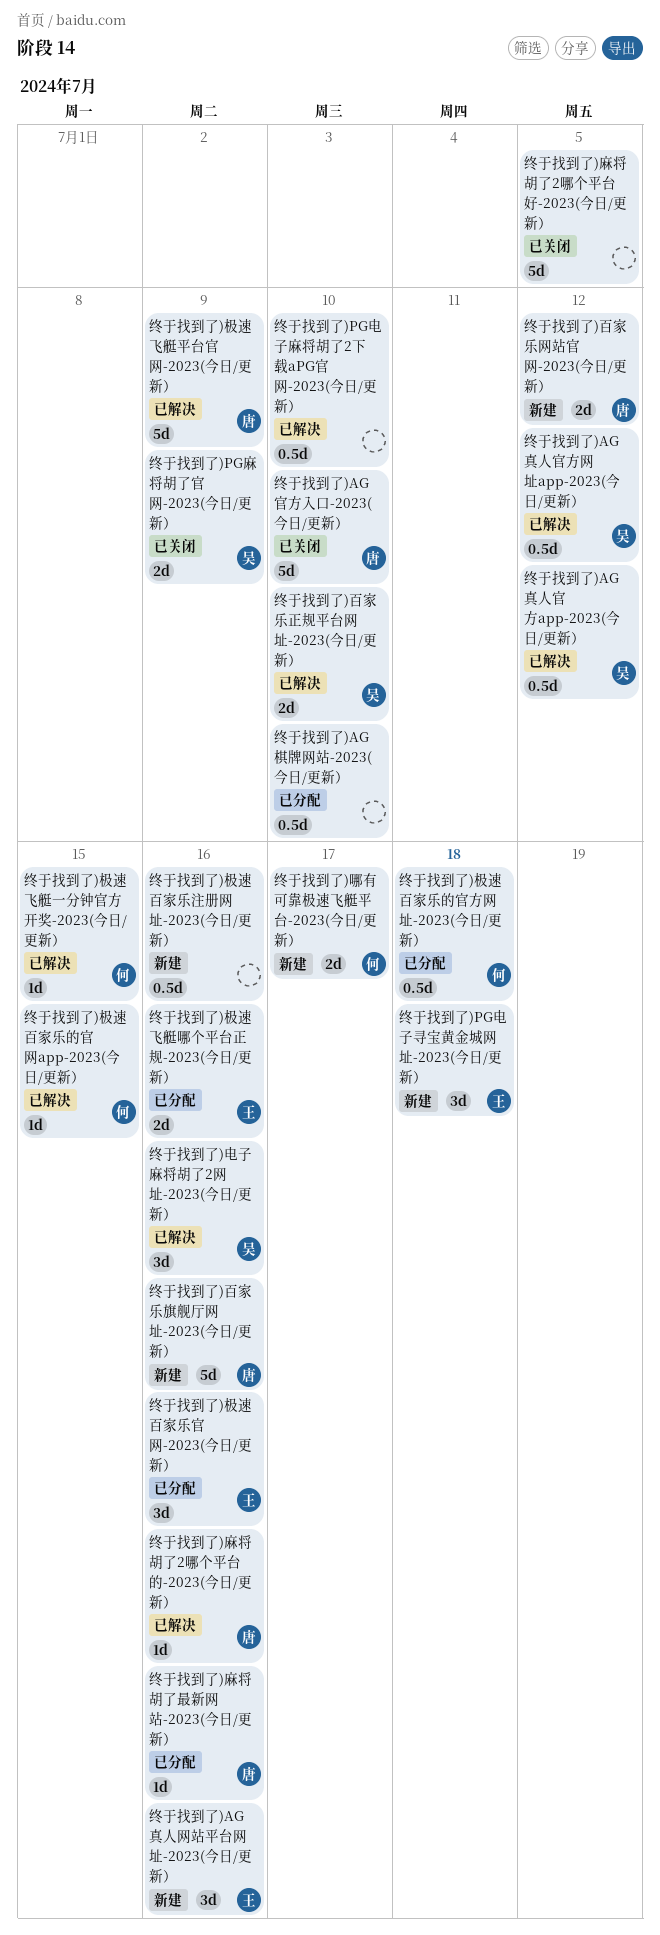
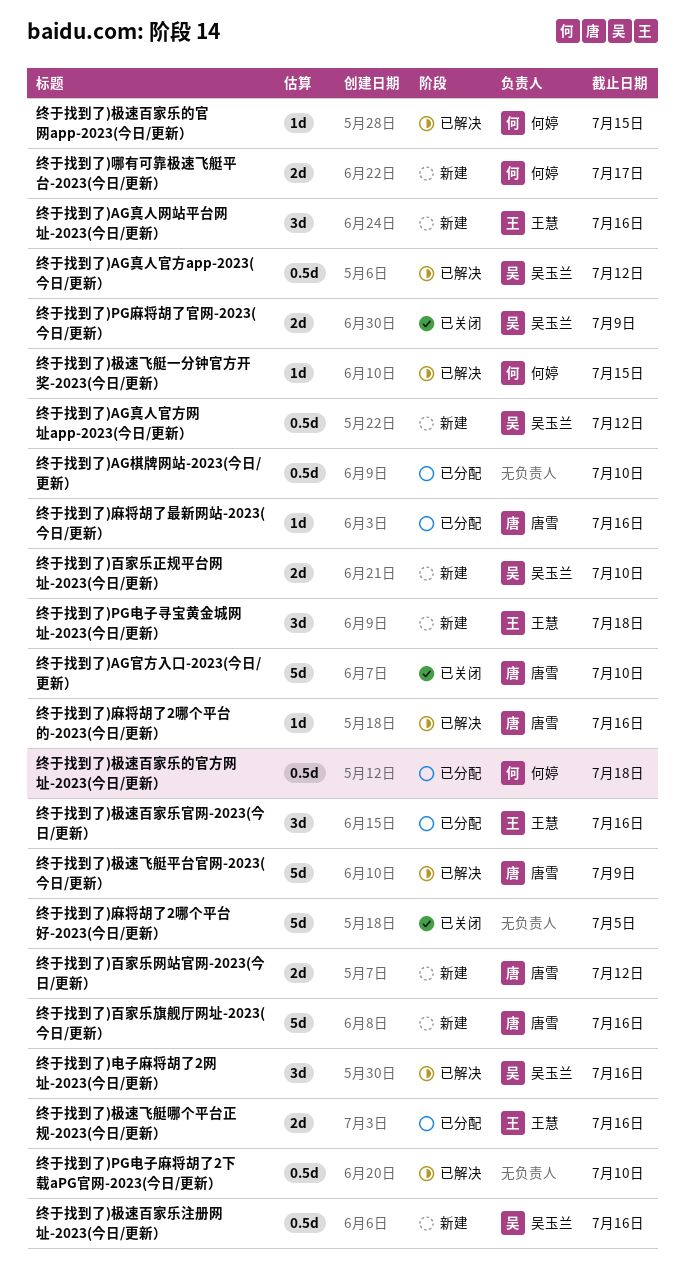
终于找到了)AG真人官方网址app-2023(今日/更新）, status: 已解决 -> 新建
终于找到了)极速百家乐注册网址-2023(今日/更新）, owner: none -> 吴玉兰
终于找到了)百家乐正规平台网址-2023(今日/更新）, status: 已解决 -> 新建

